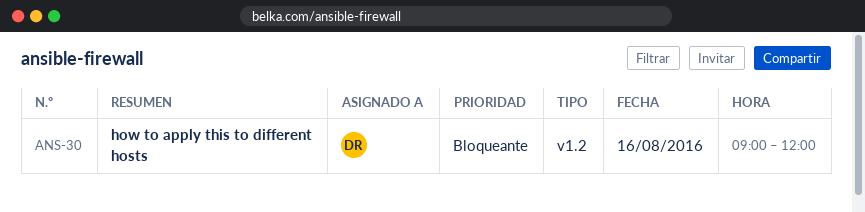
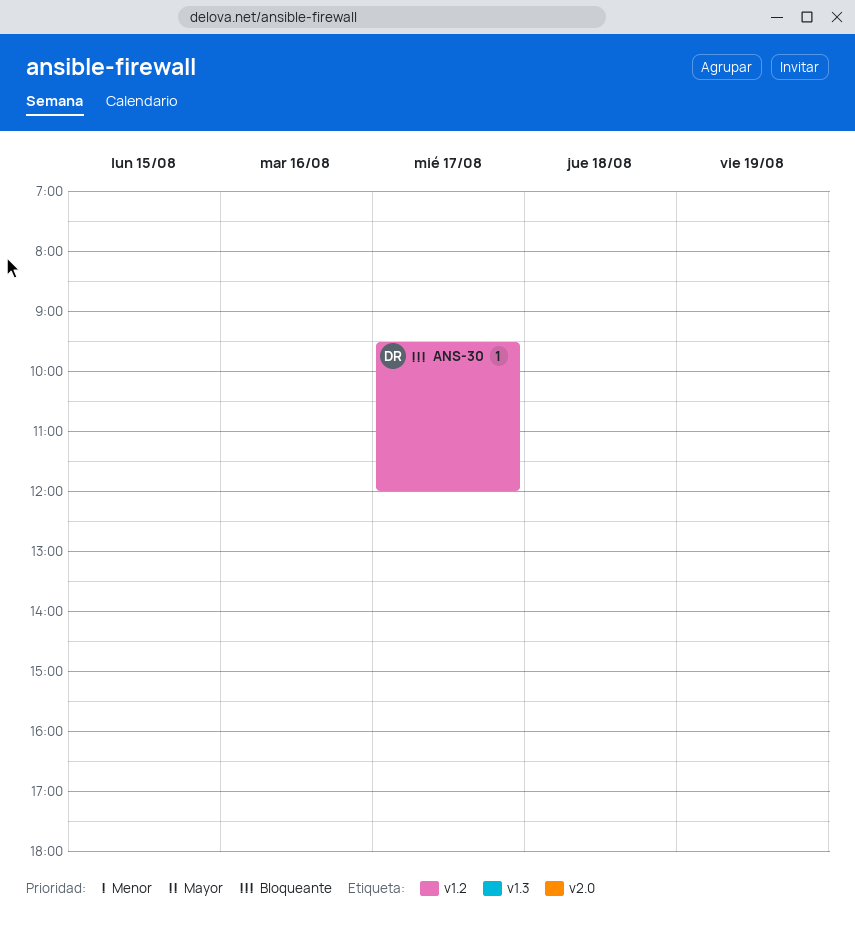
ANS-30, day: Aug 16 -> Aug 17
ANS-30, begins: 09:00 -> 09:30

